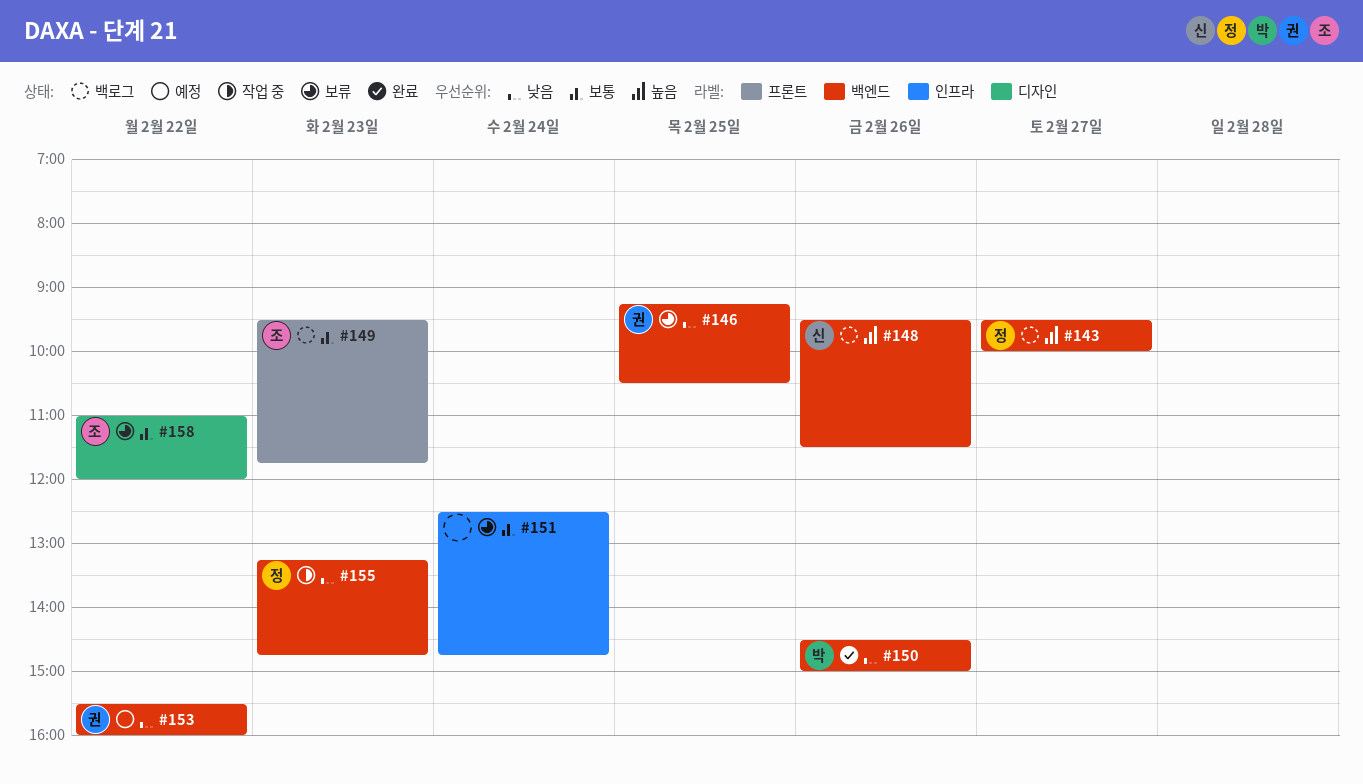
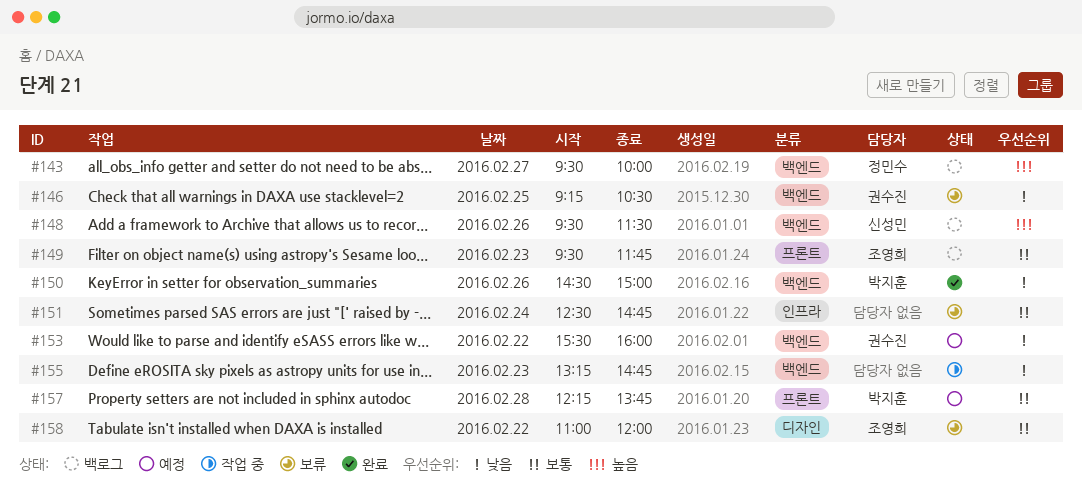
#155, owner: 정민수 -> none
#157: none -> present

